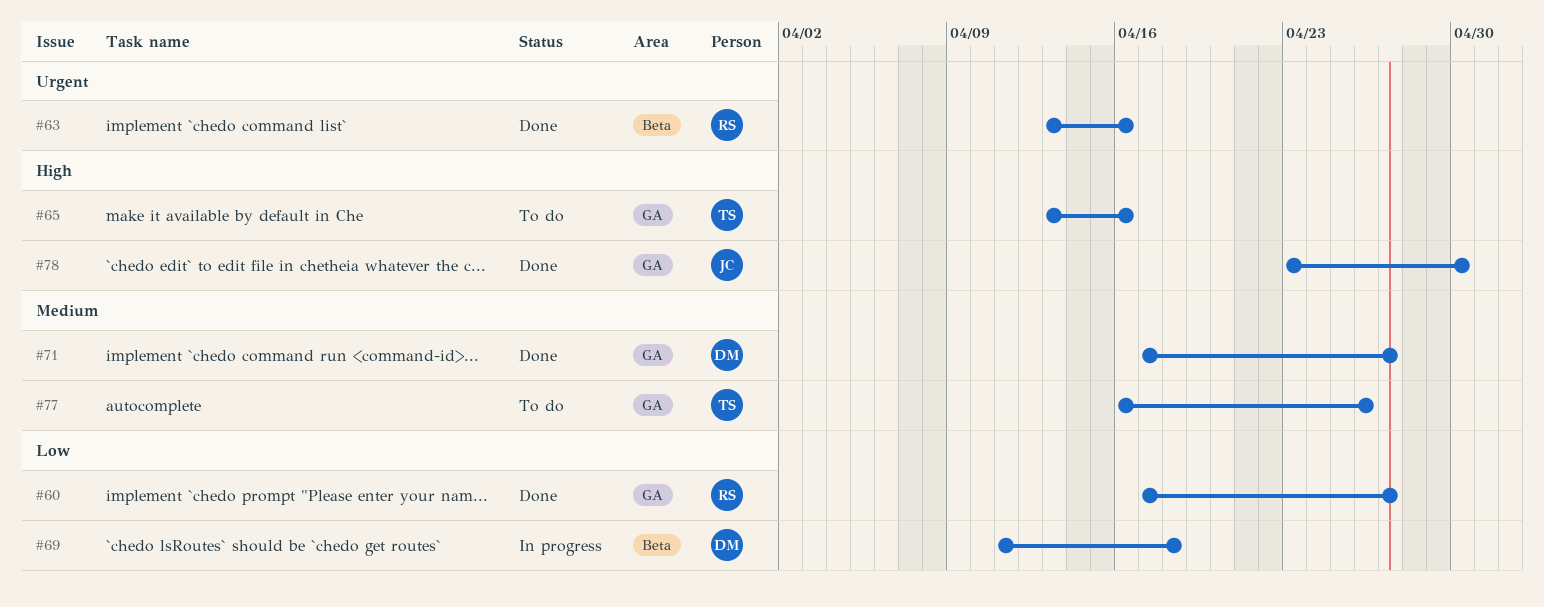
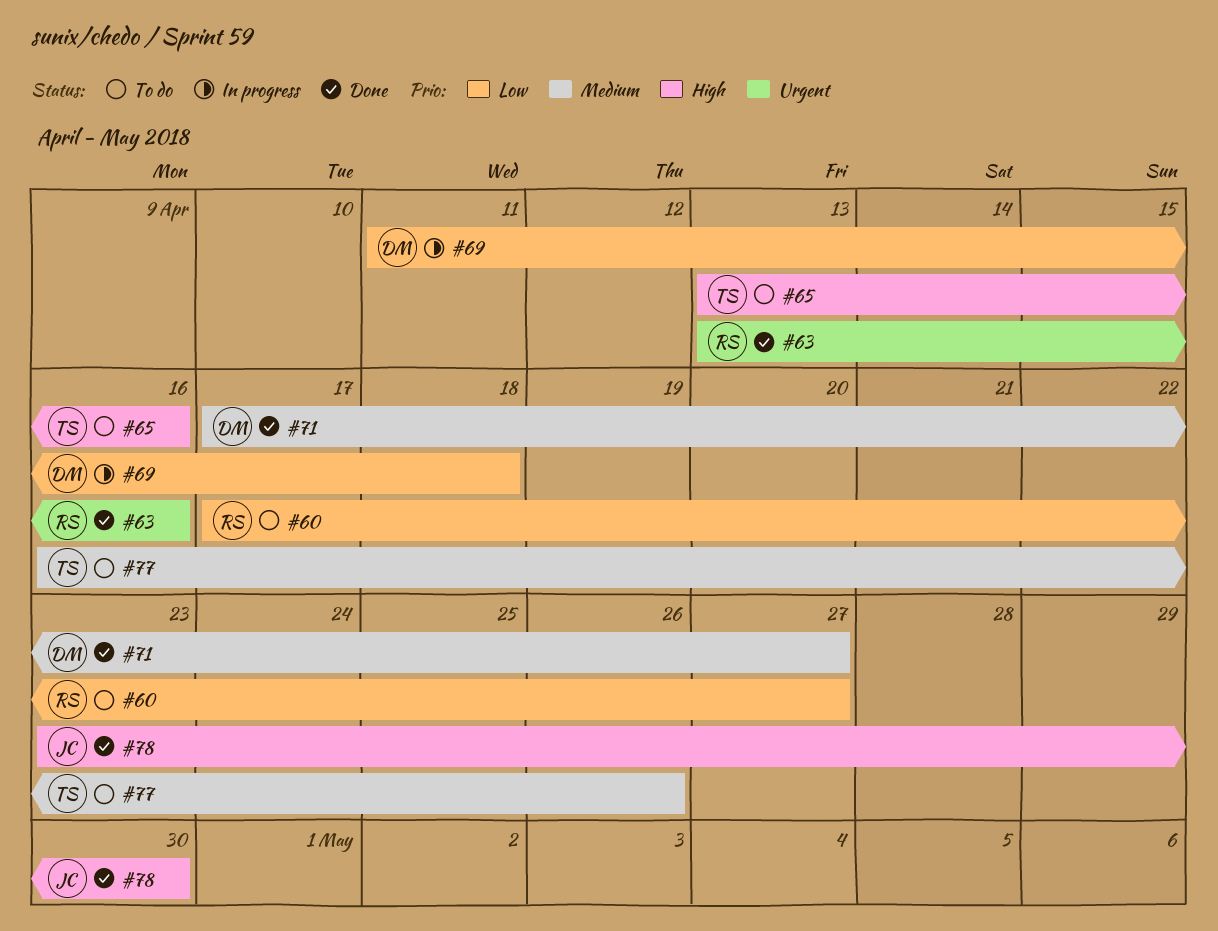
#60, status: Done -> To do

